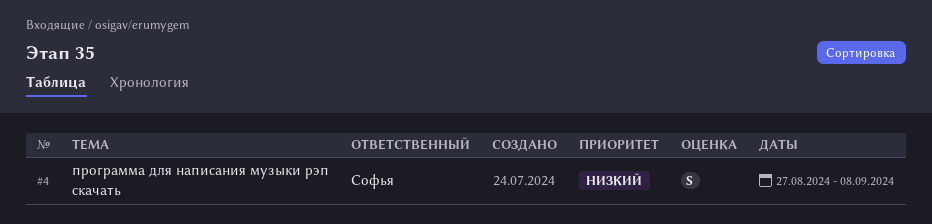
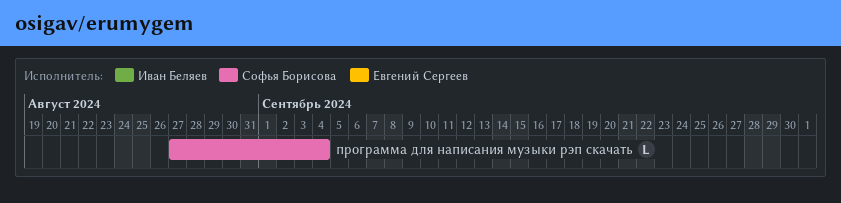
программа для написания музыки рэп скачать, estimate: S -> L
программа для написания музыки рэп скачать, due: Sep 8 -> Sep 4

